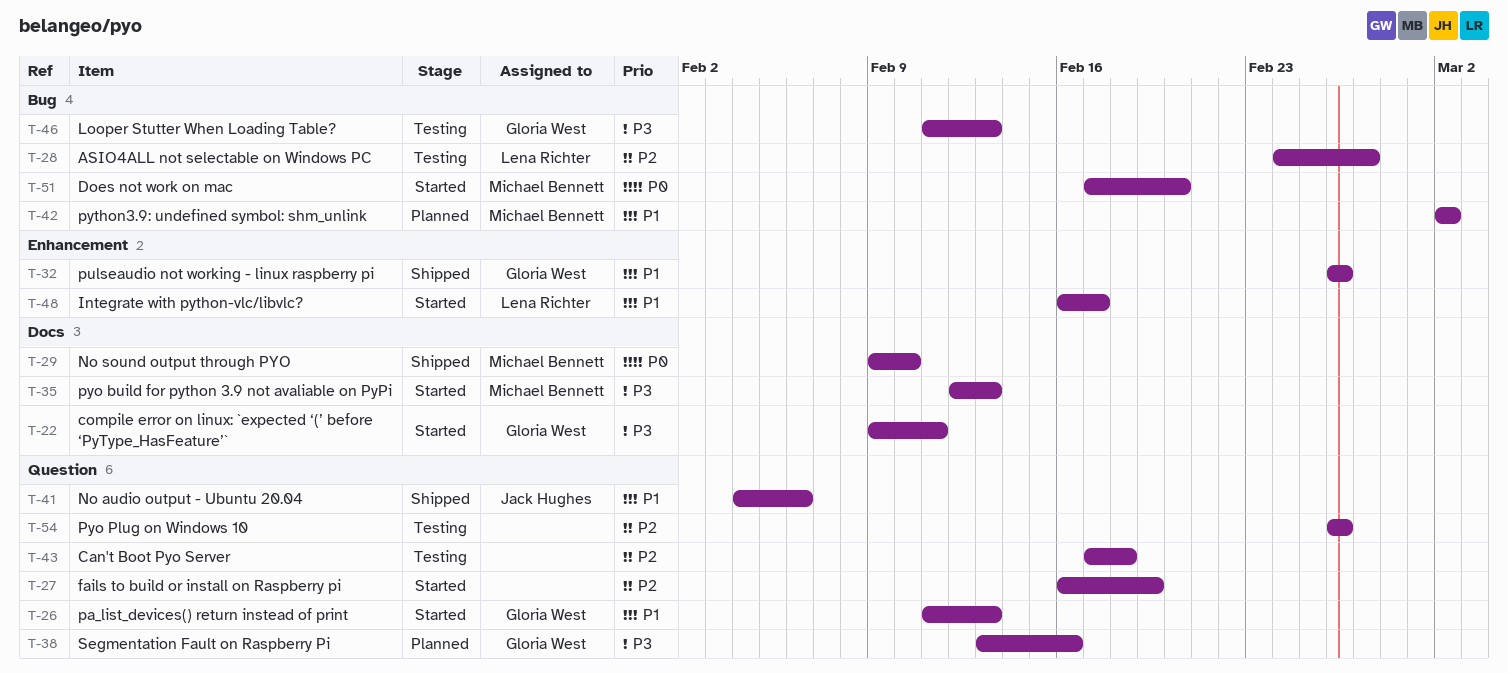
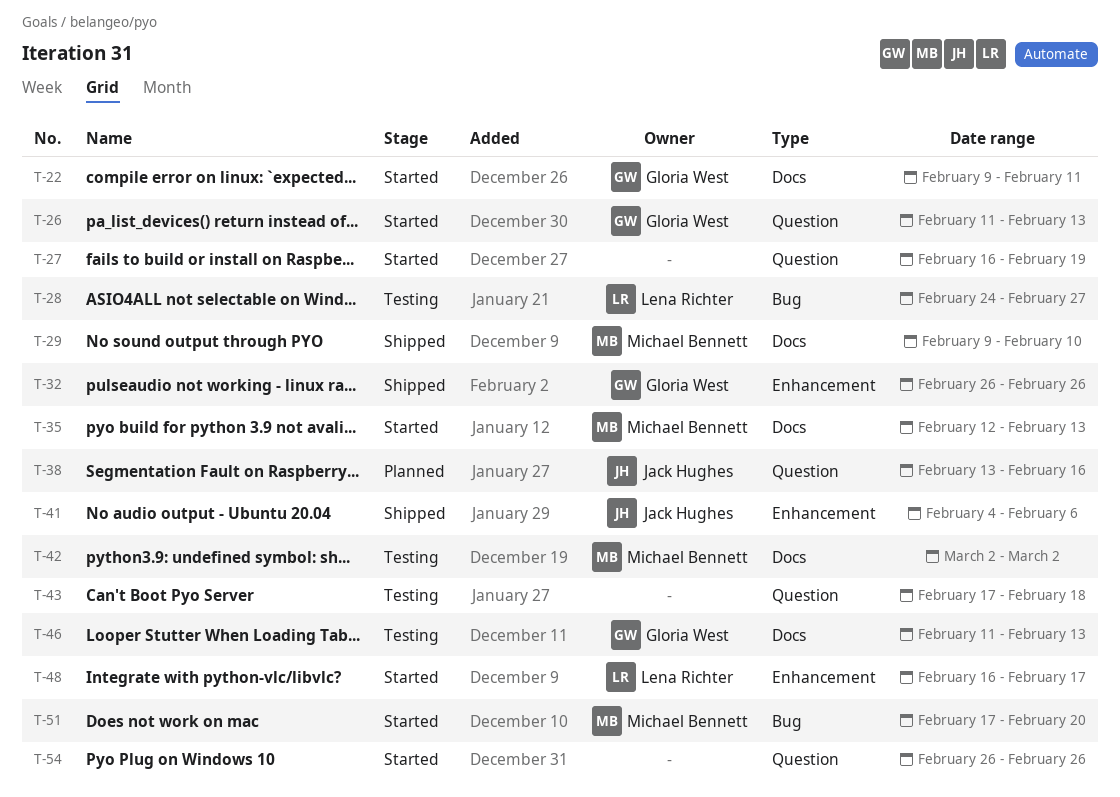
T-38, owner: Gloria West -> Jack Hughes
T-41, label: Question -> Enhancement
T-42, status: Planned -> Testing
T-42, label: Bug -> Docs
T-46, label: Bug -> Docs
T-54, status: Testing -> Started

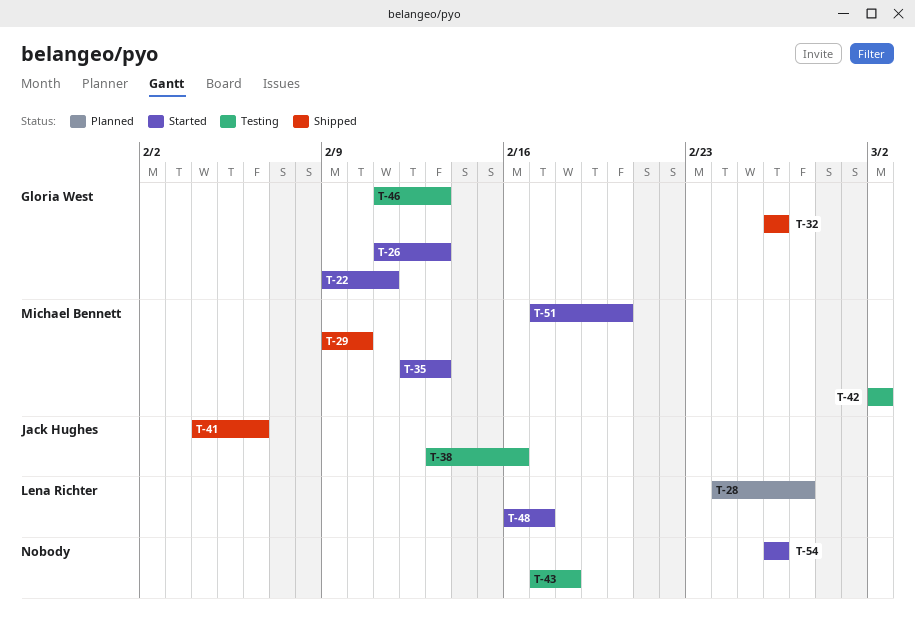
T-27: present -> none
T-28, status: Testing -> Planned
T-38, status: Planned -> Testing

